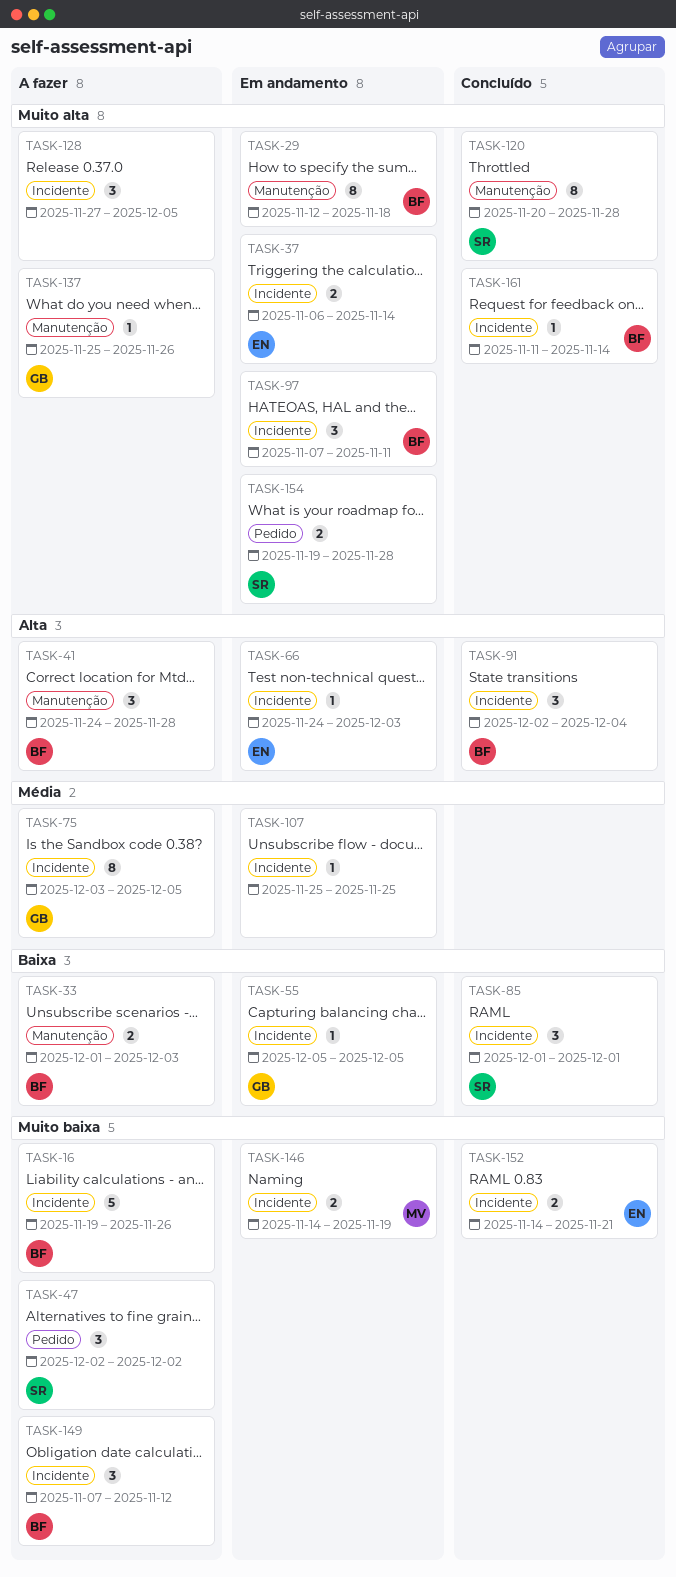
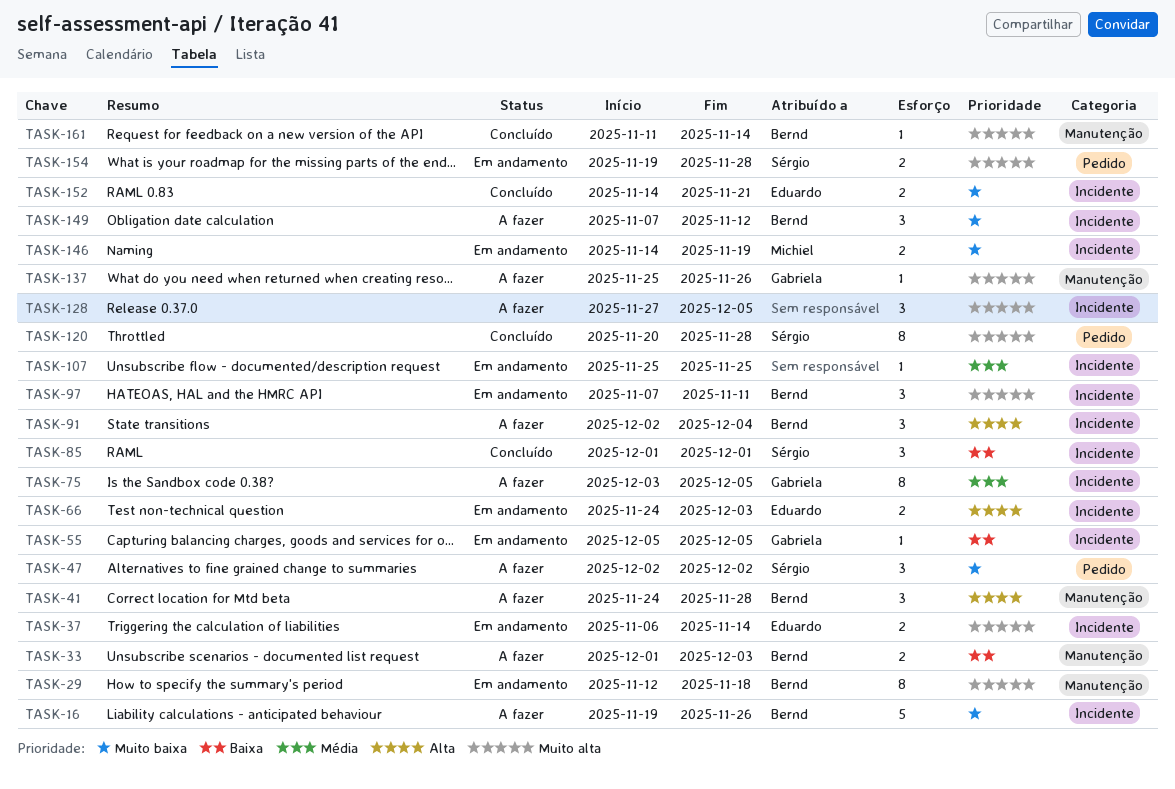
TASK-66, estimate: 1 -> 2
TASK-91, status: Concluído -> A fazer
TASK-120, label: Manutenção -> Pedido
TASK-161, label: Incidente -> Manutenção

